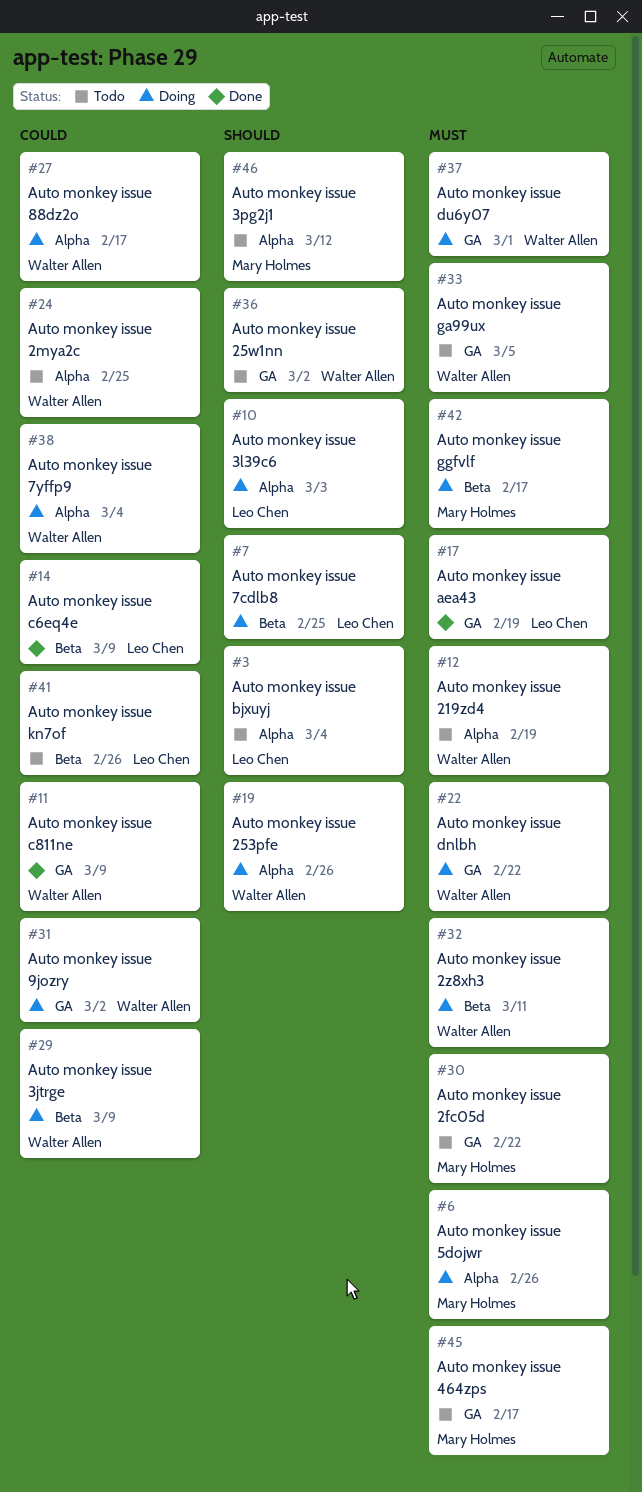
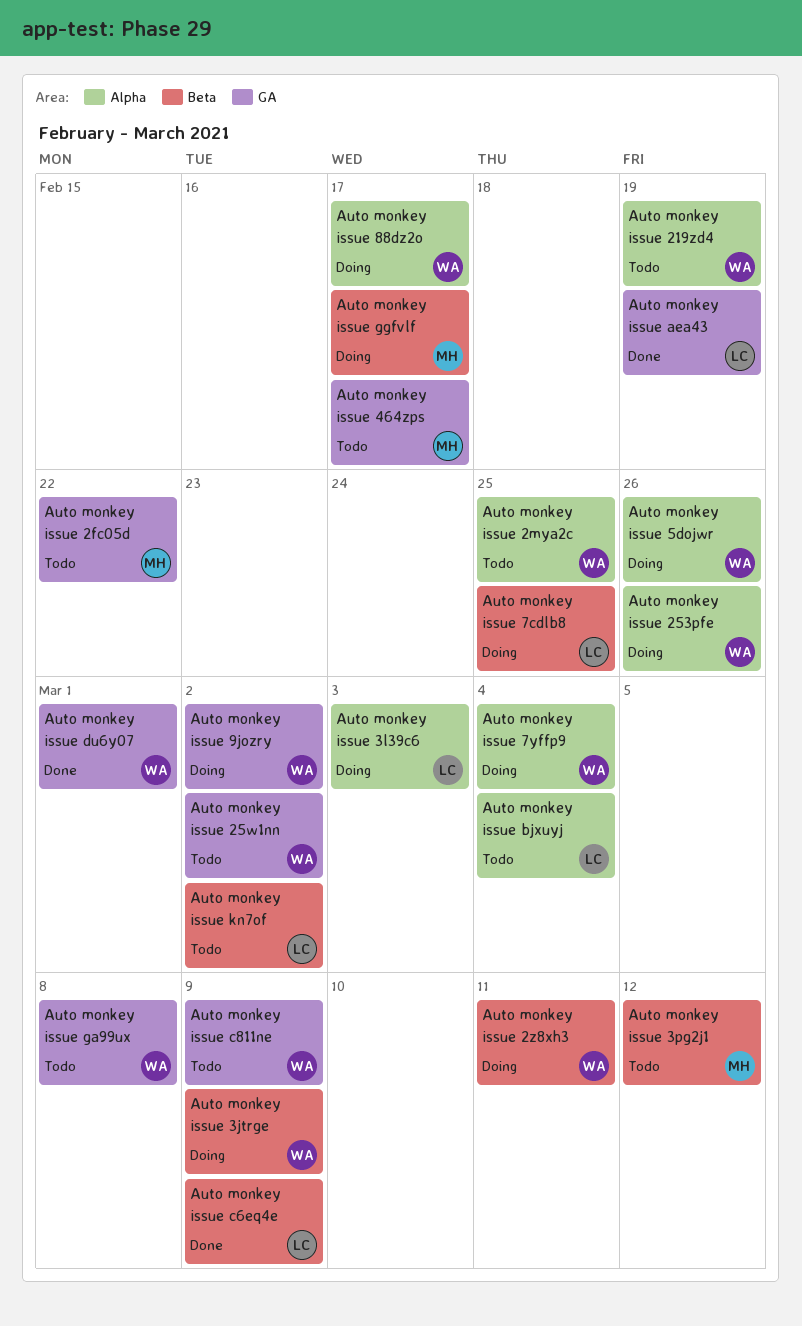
Auto monkey issue 3pg2j1, label: Alpha -> Beta
Auto monkey issue 5dojwr, owner: Mary Holmes -> Walter Allen
Auto monkey issue c811ne, status: Done -> Todo
Auto monkey issue dnlbh: present -> none
Auto monkey issue du6y07, status: Doing -> Done
Auto monkey issue ga99ux, due: Mar 5 -> Mar 8
Auto monkey issue kn7of, due: Feb 26 -> Mar 2

